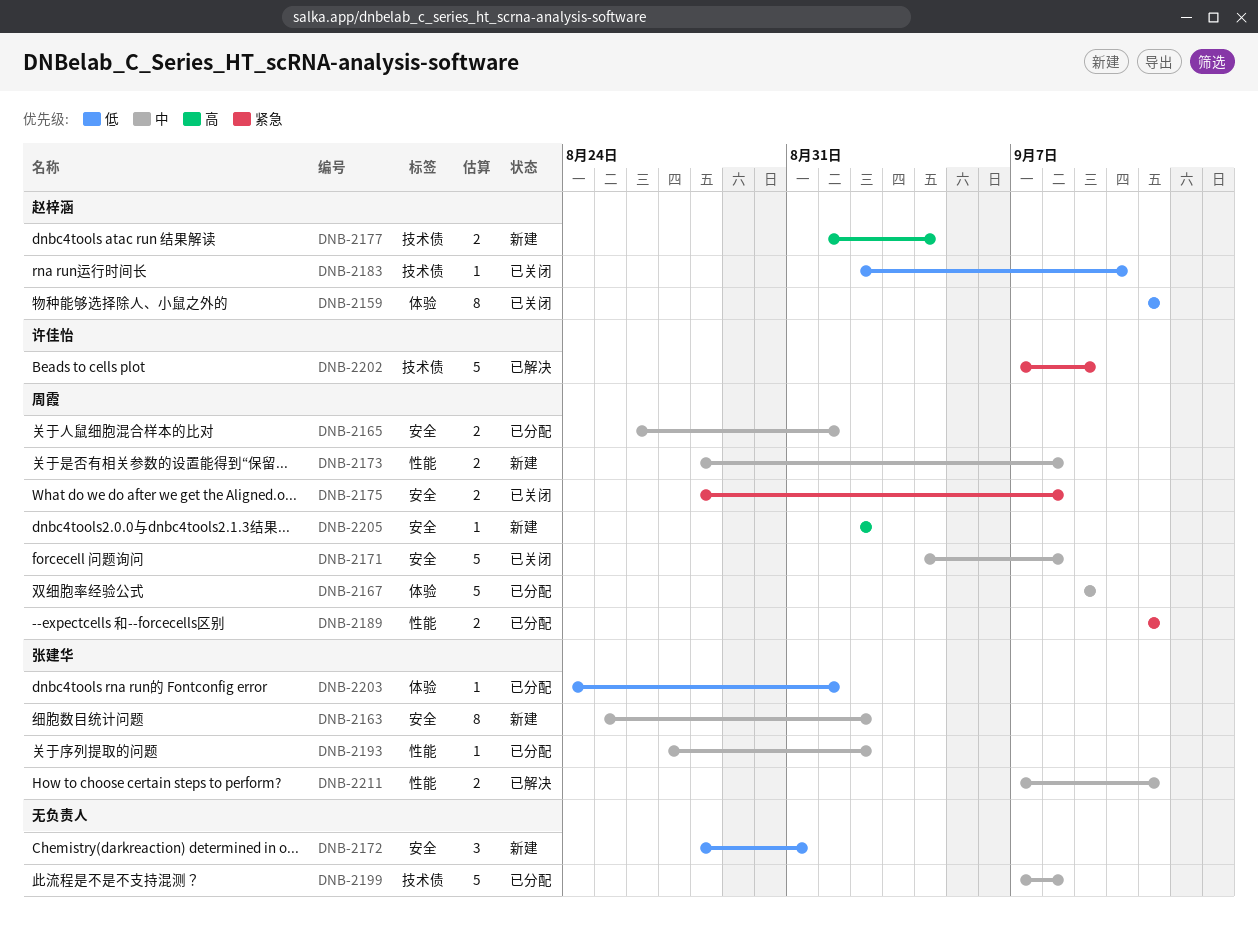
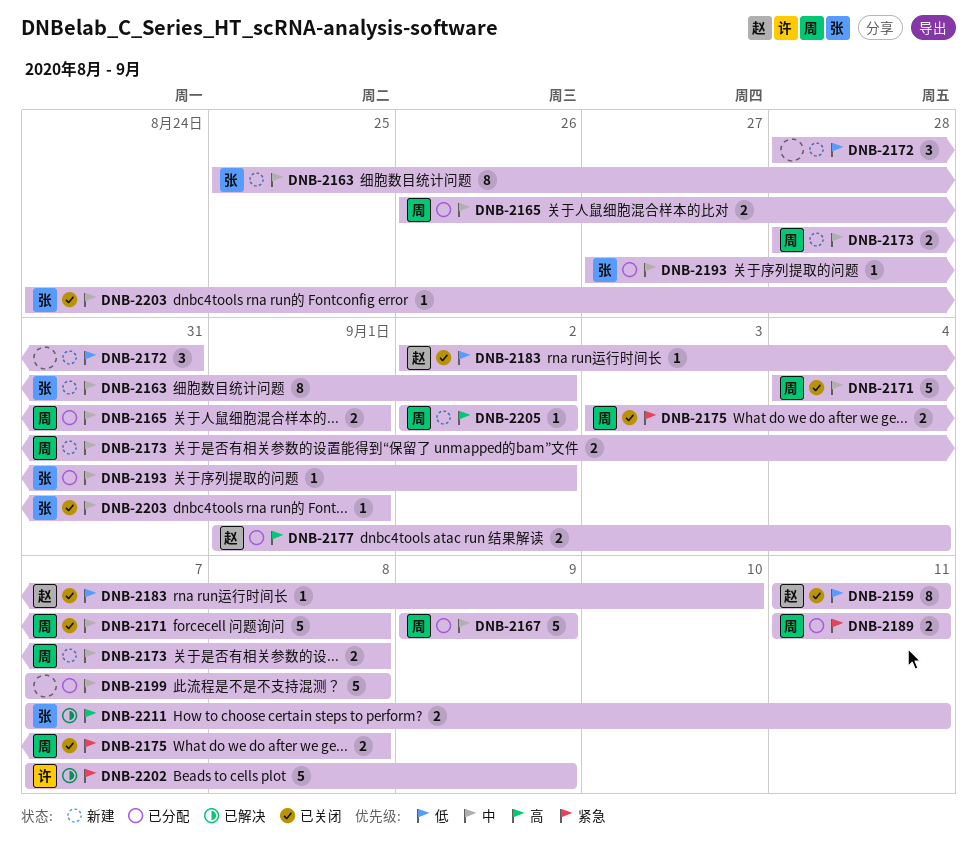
DNB-2175, start: Aug 28 -> Sep 3
DNB-2177, status: 新建 -> 已分配
DNB-2203, status: 已分配 -> 已关闭
DNB-2203, priority: 低 -> 中
DNB-2211, priority: 中 -> 高

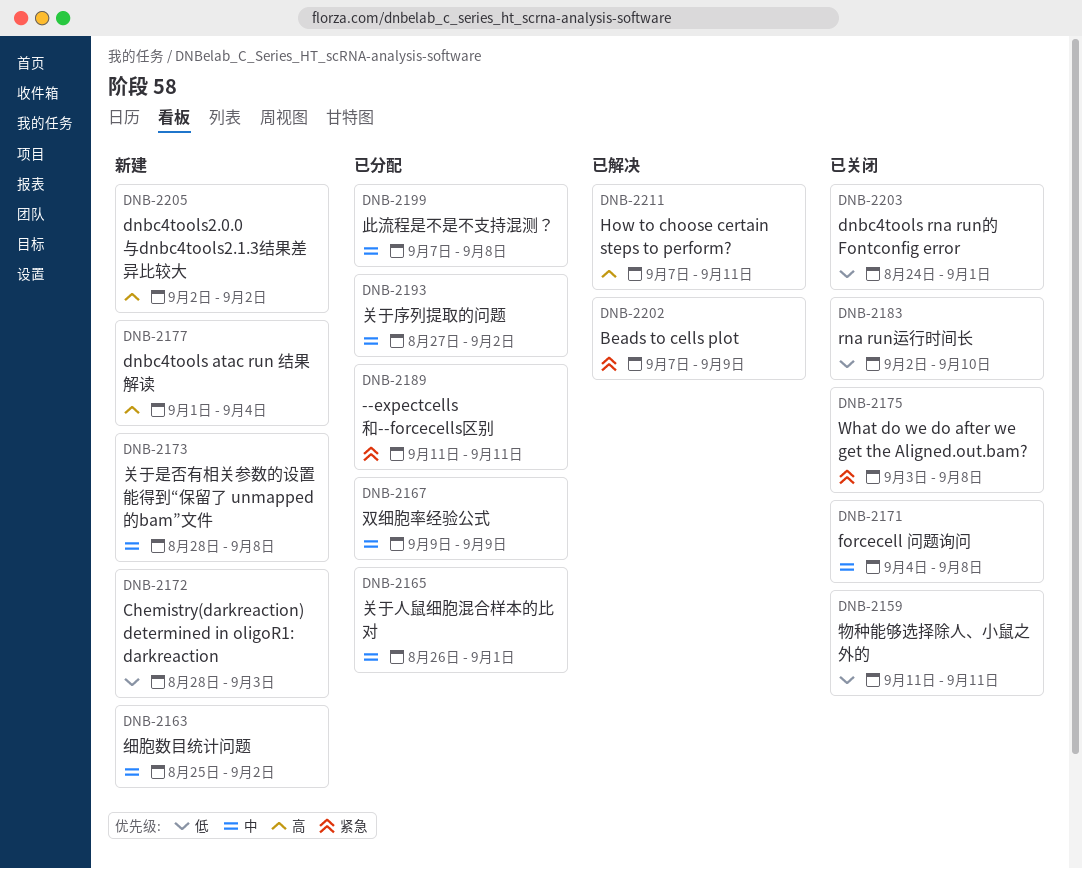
DNB-2172, due: Aug 31 -> Sep 3
DNB-2177, status: 已分配 -> 新建
DNB-2203, priority: 中 -> 低

